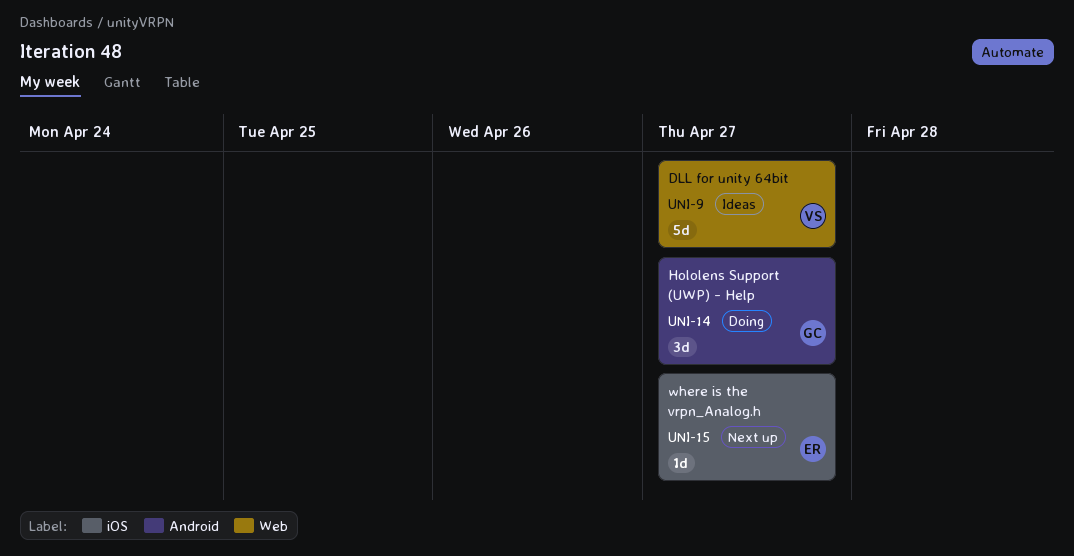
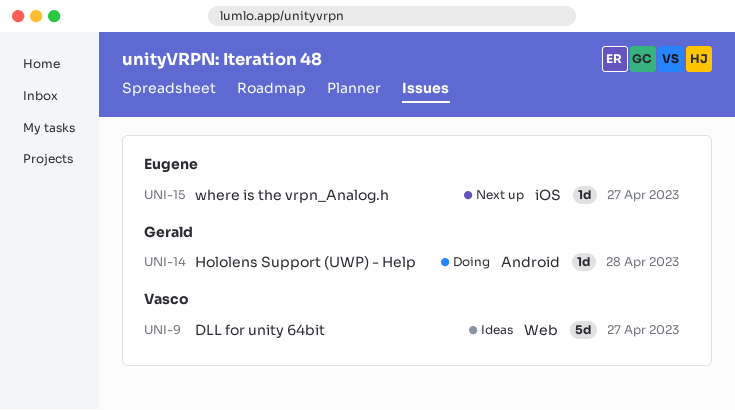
UNI-14, estimate: 3d -> 1d
UNI-14, due: Apr 27 -> Apr 28

